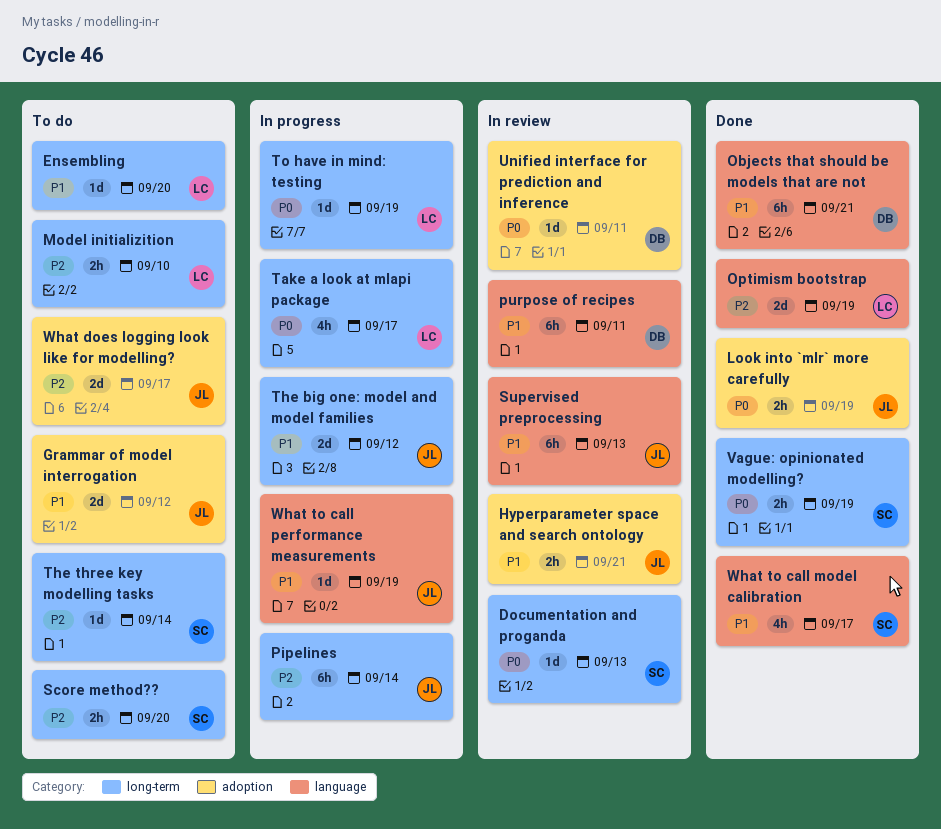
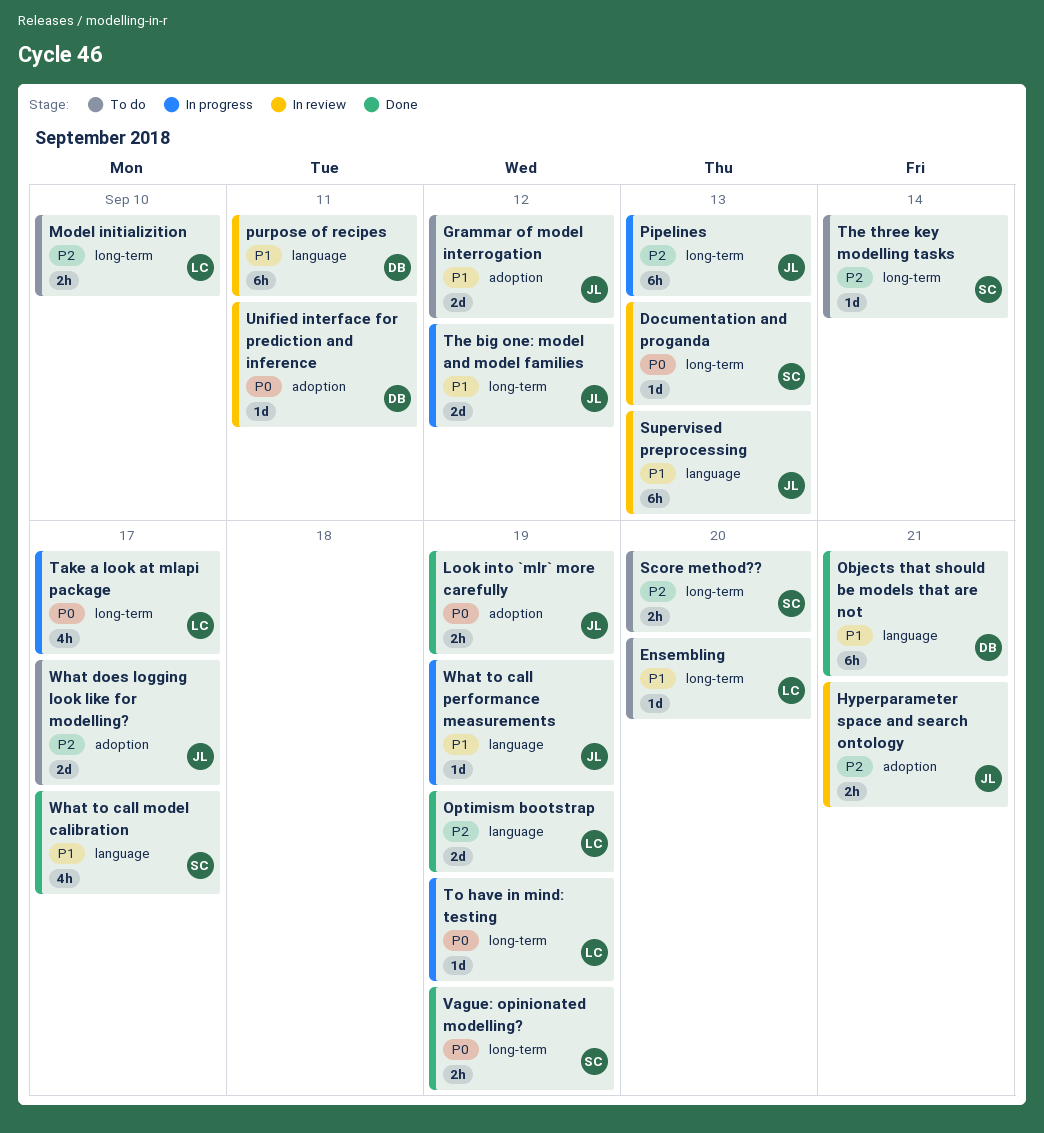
Hyperparameter space and search ontology, priority: P1 -> P2
Pipelines, due: Sep 14 -> Sep 13

